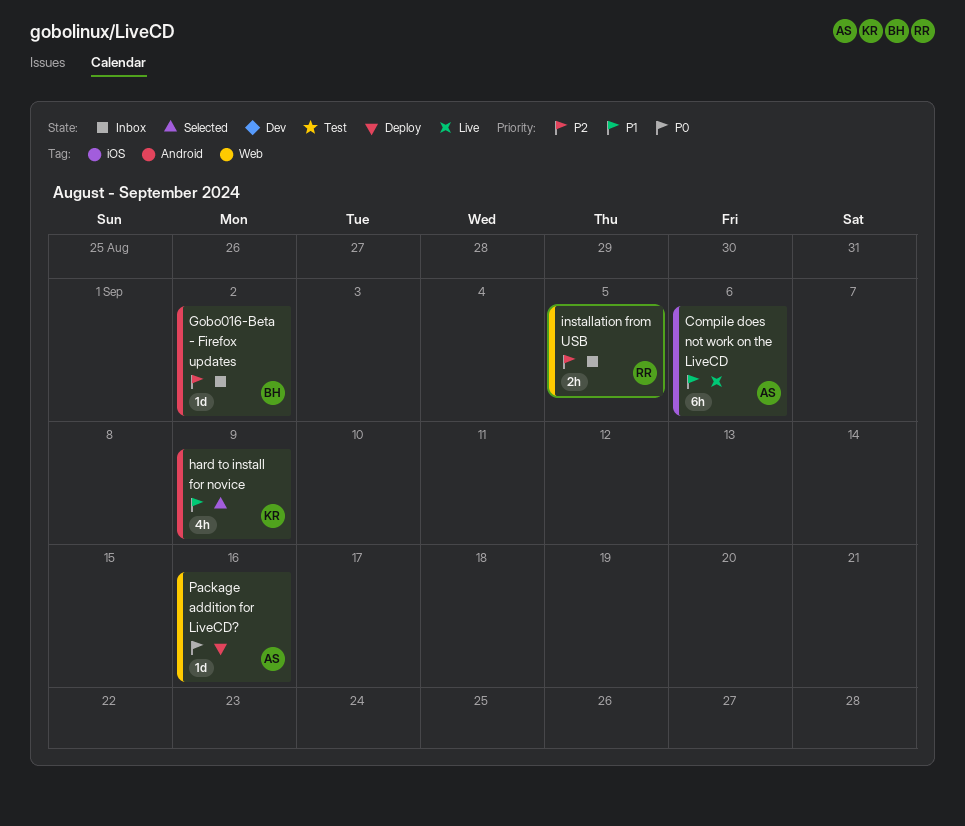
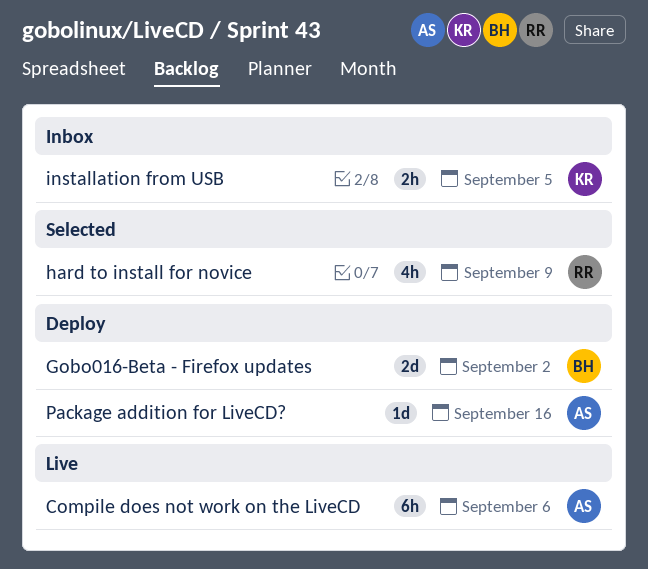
Gobo016-Beta - Firefox updates, status: Inbox -> Deploy
Gobo016-Beta - Firefox updates, estimate: 1d -> 2d
hard to install for novice, owner: KR -> RR
installation from USB, owner: RR -> KR

